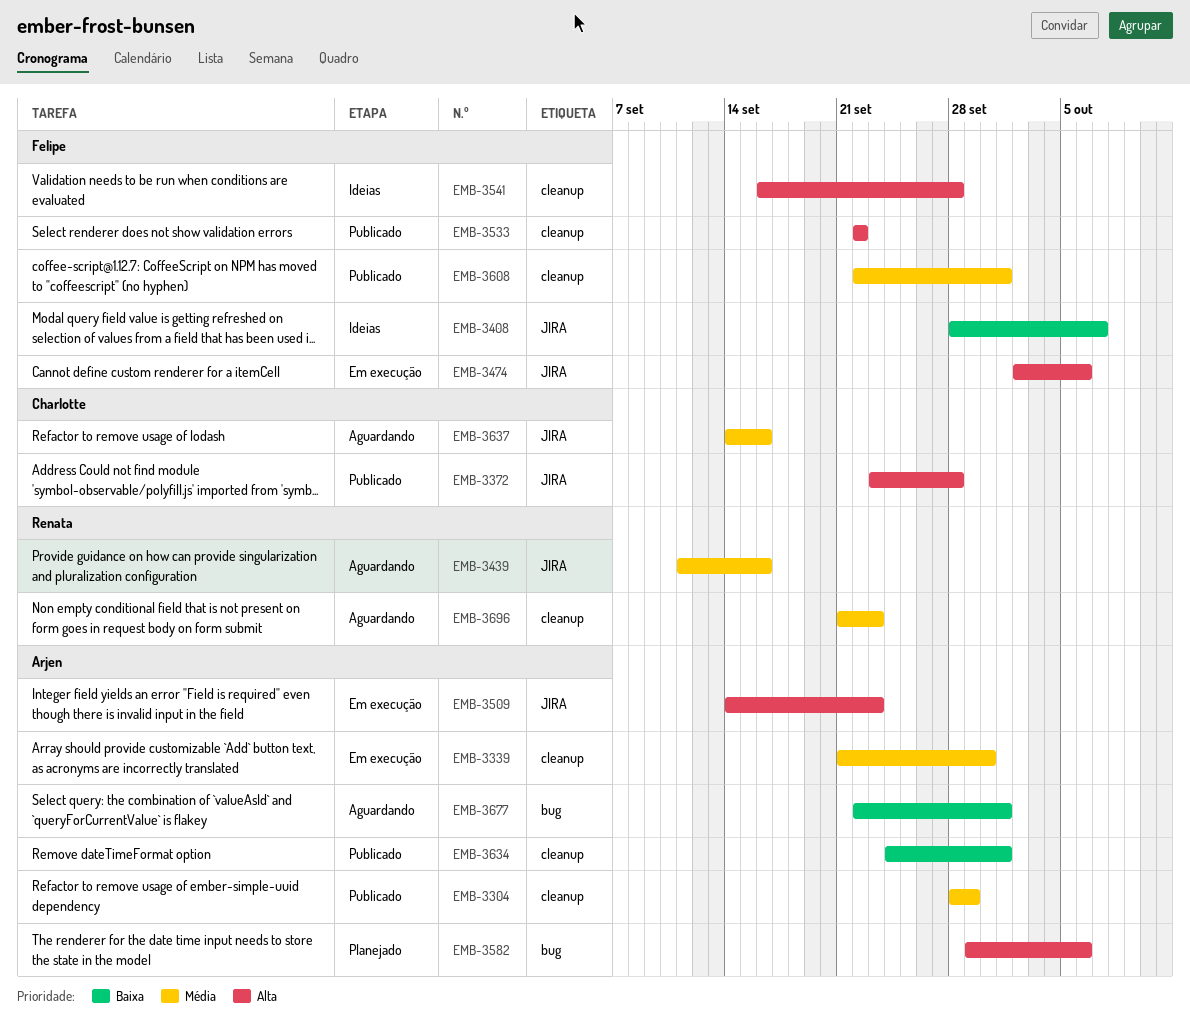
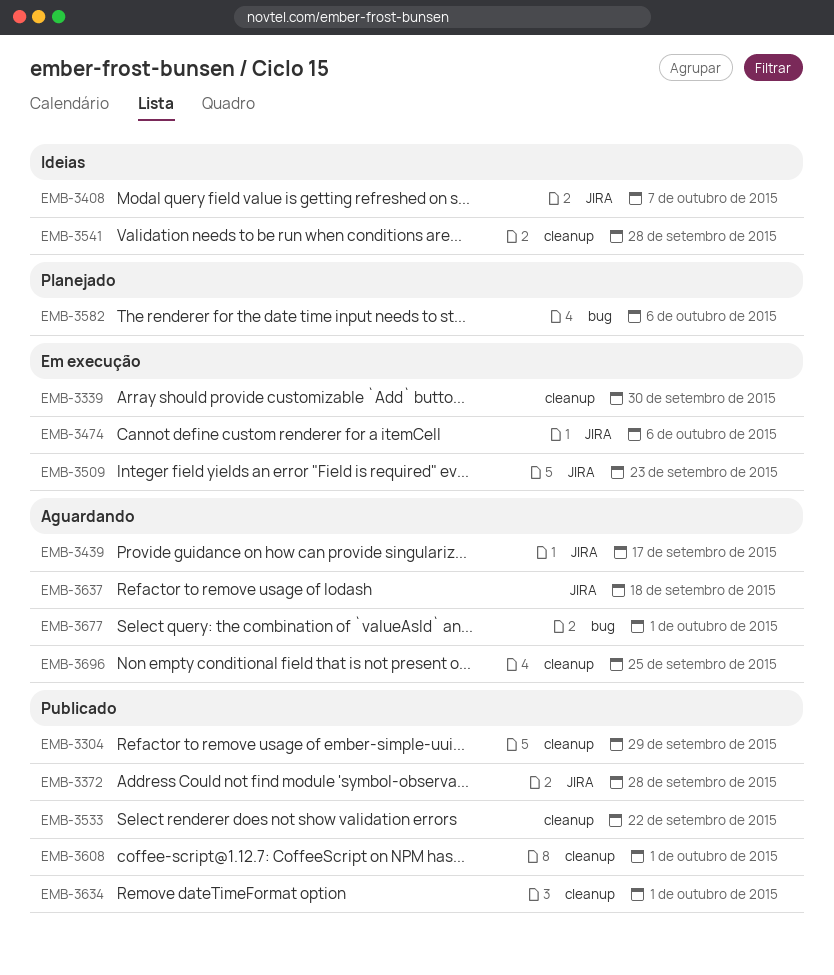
EMB-3439, due: Sep 16 -> Sep 17
EMB-3637, due: Sep 16 -> Sep 18
EMB-3696, due: Sep 23 -> Sep 25

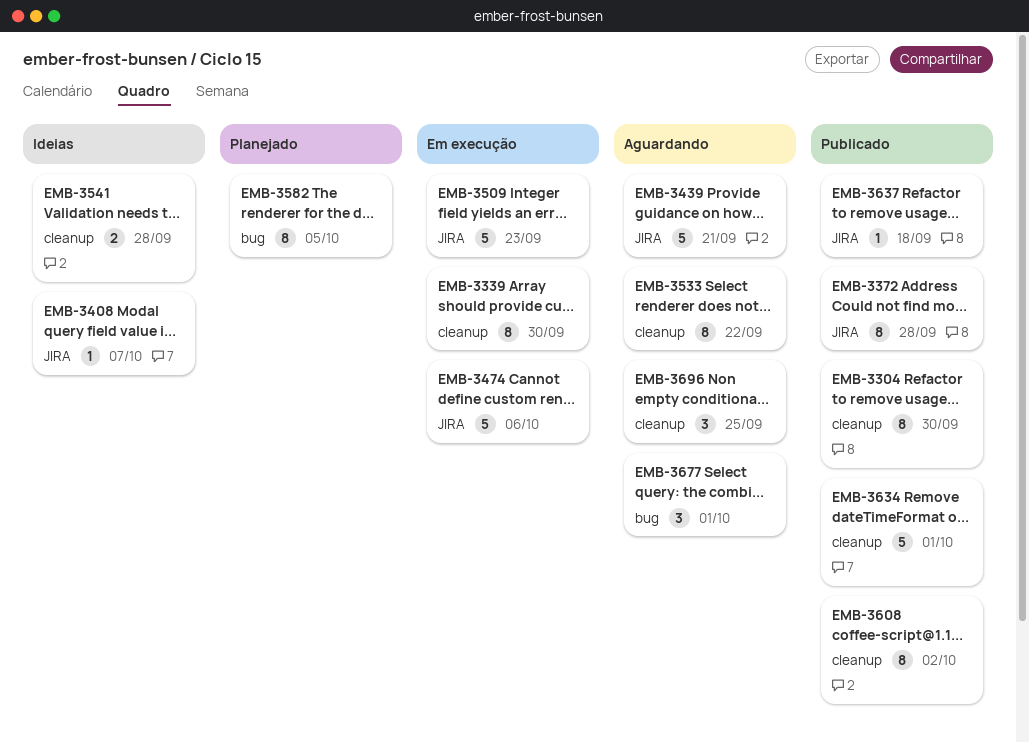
EMB-3304, due: Sep 29 -> Sep 30
EMB-3439, due: Sep 17 -> Sep 21
EMB-3533, status: Publicado -> Aguardando
EMB-3582, due: Oct 6 -> Oct 5
EMB-3608, due: Oct 1 -> Oct 2
EMB-3637, status: Aguardando -> Publicado

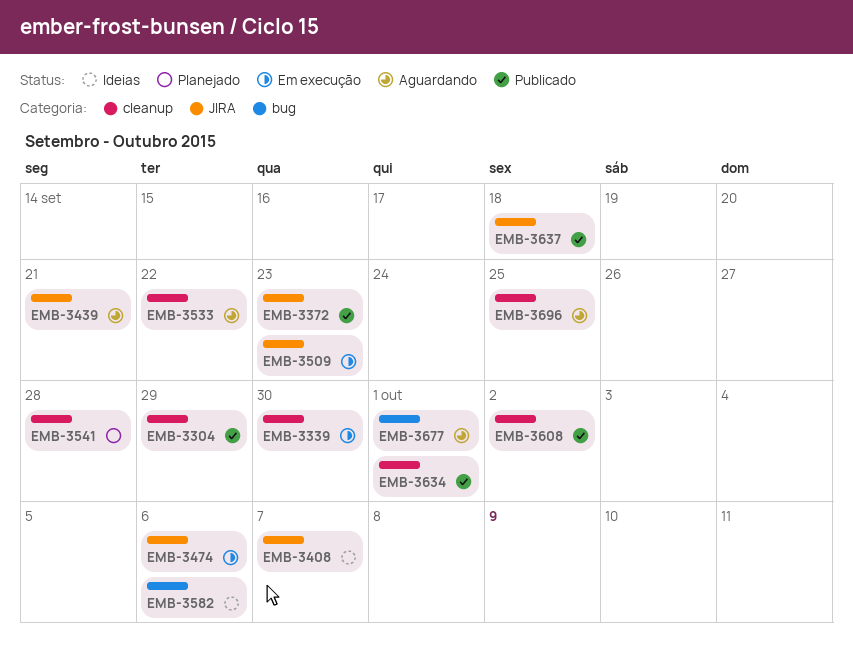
EMB-3304, due: Sep 30 -> Sep 29
EMB-3372, due: Sep 28 -> Sep 23
EMB-3541, status: Ideias -> Planejado
EMB-3582, status: Planejado -> Ideias
EMB-3582, due: Oct 5 -> Oct 6

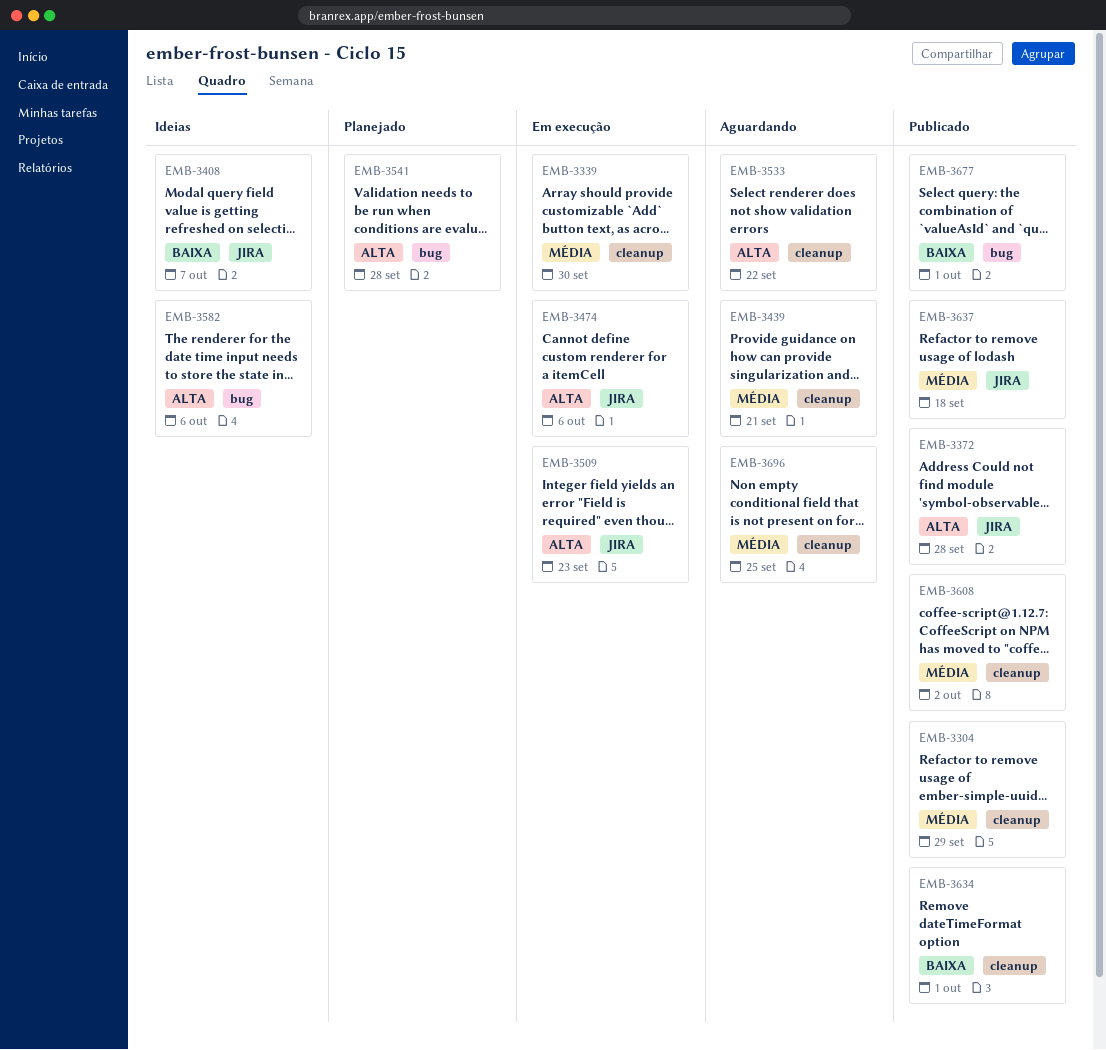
EMB-3372, due: Sep 23 -> Sep 28
EMB-3439, label: JIRA -> cleanup
EMB-3541, label: cleanup -> bug
EMB-3677, status: Aguardando -> Publicado

